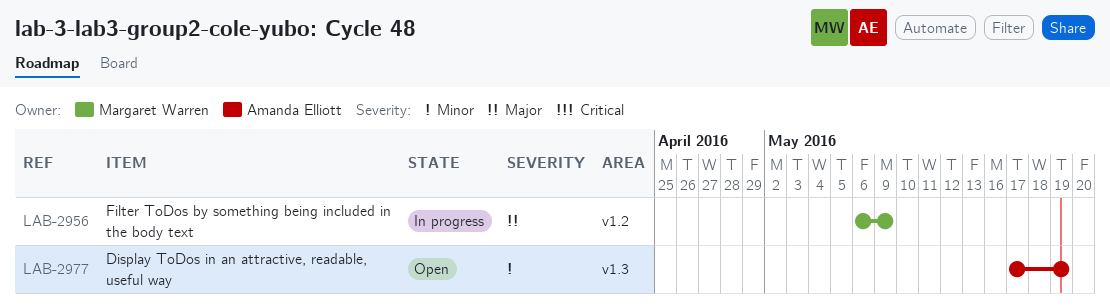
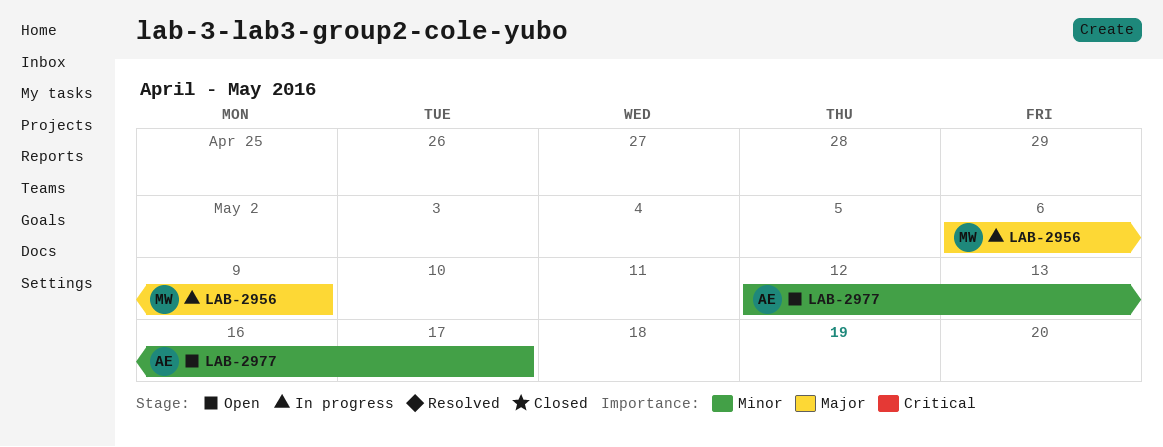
LAB-2977, start: May 17 -> May 12
LAB-2977, due: May 19 -> May 17

